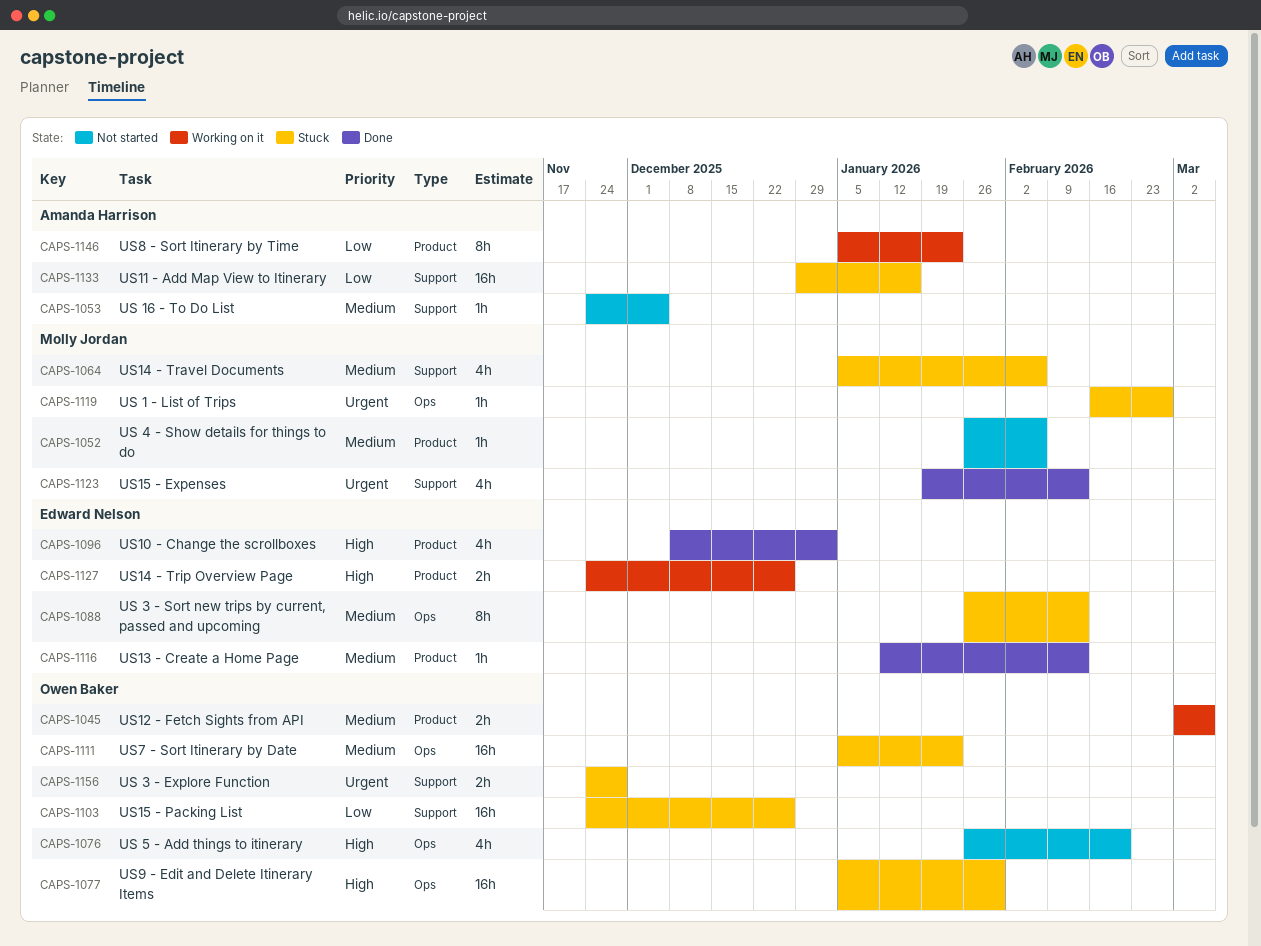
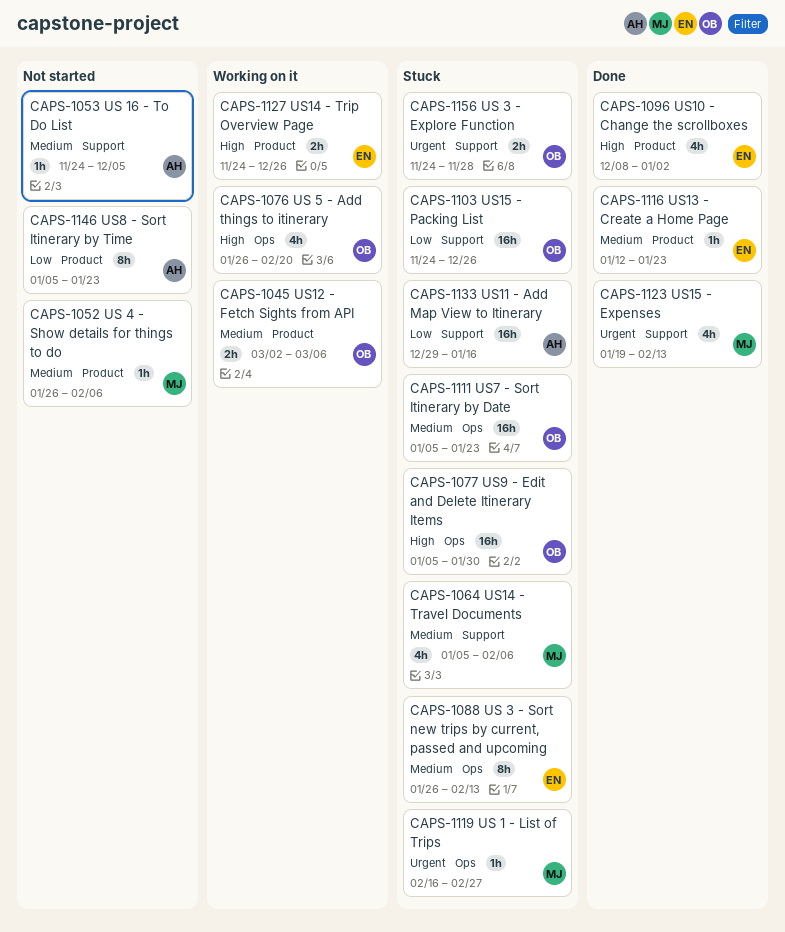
CAPS-1076, status: Not started -> Working on it
CAPS-1116, due: Feb 13 -> Jan 23
CAPS-1146, status: Working on it -> Not started

